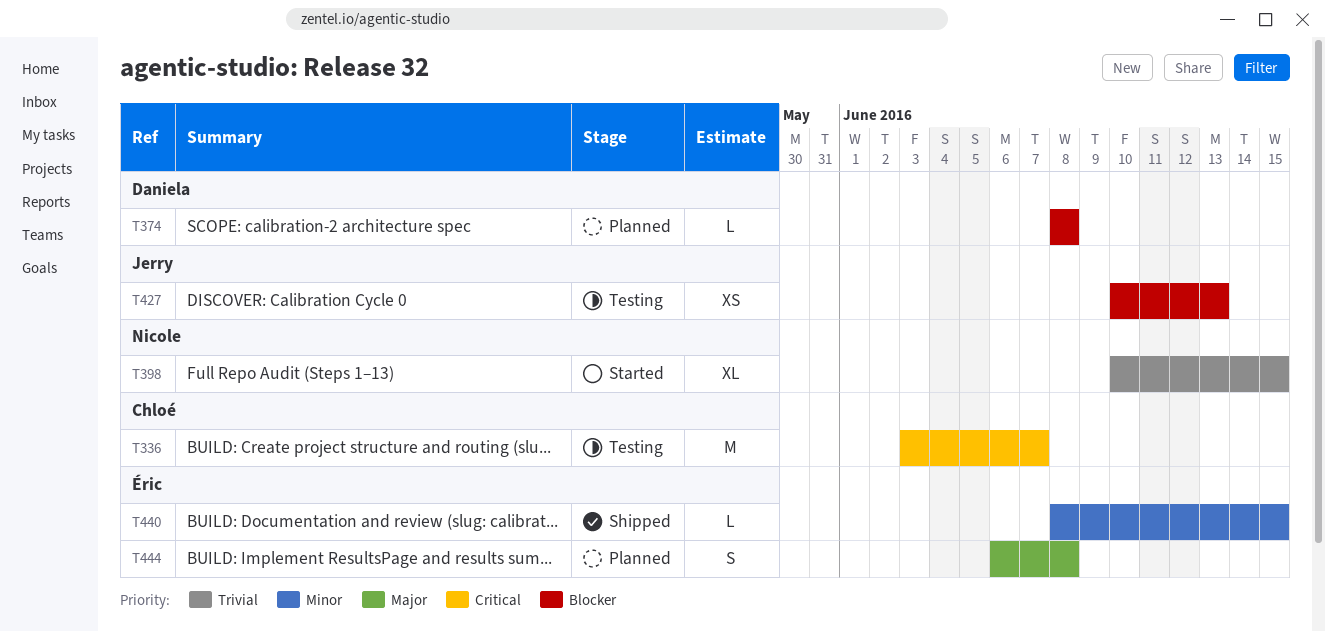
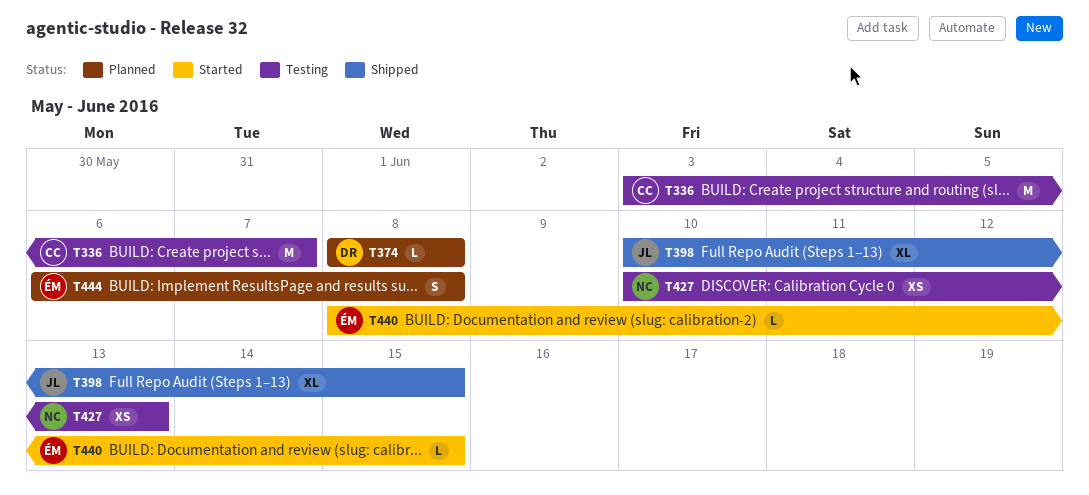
T398, status: Started -> Shipped
T398, owner: Nicole -> Jerry
T427, owner: Jerry -> Nicole
T440, status: Shipped -> Started

